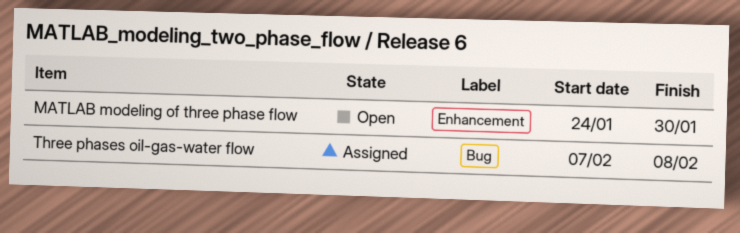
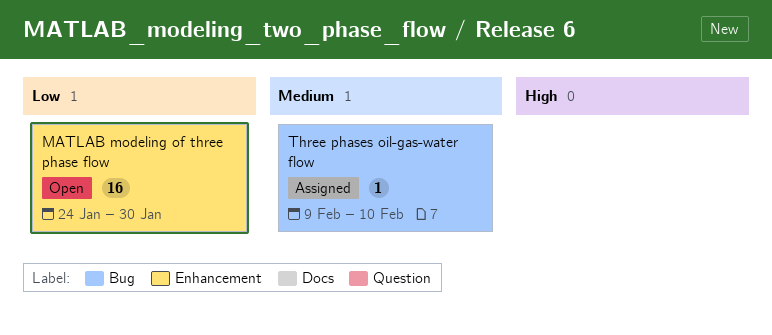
Three phases oil-gas-water flow, start: Feb 7 -> Feb 9
Three phases oil-gas-water flow, due: Feb 8 -> Feb 10

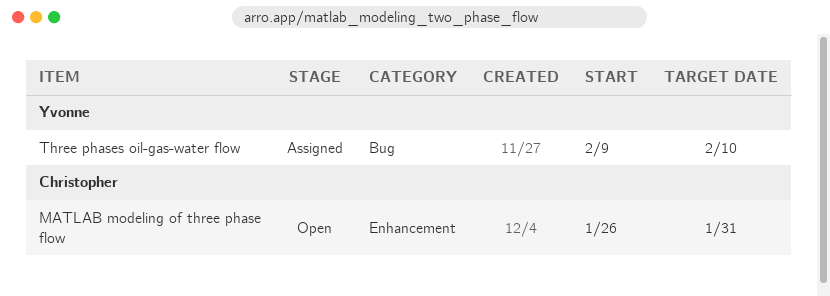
MATLAB modeling of three phase flow, start: Jan 24 -> Jan 26
MATLAB modeling of three phase flow, due: Jan 30 -> Jan 31

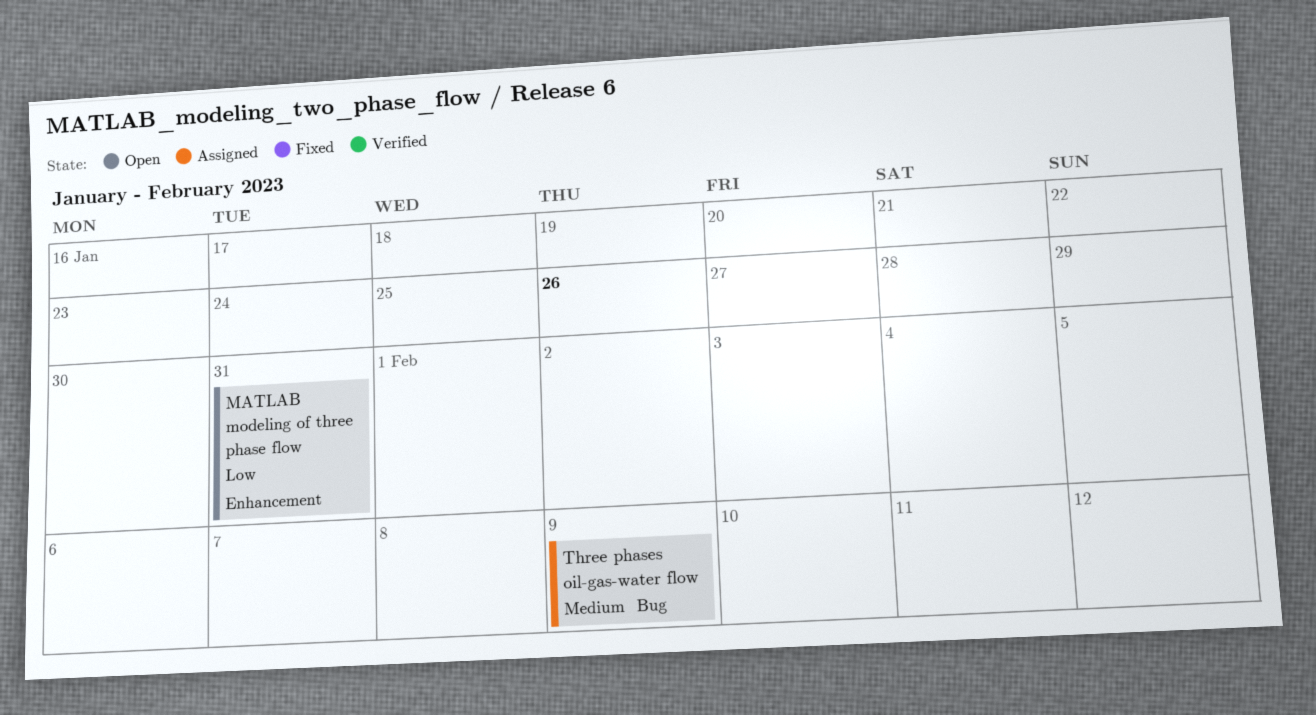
Three phases oil-gas-water flow, due: Feb 10 -> Feb 9

